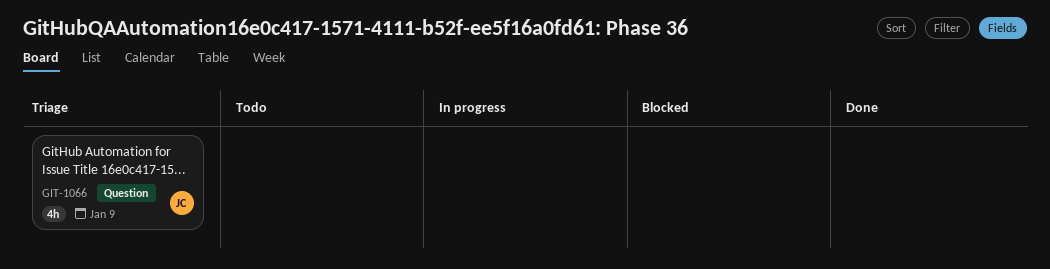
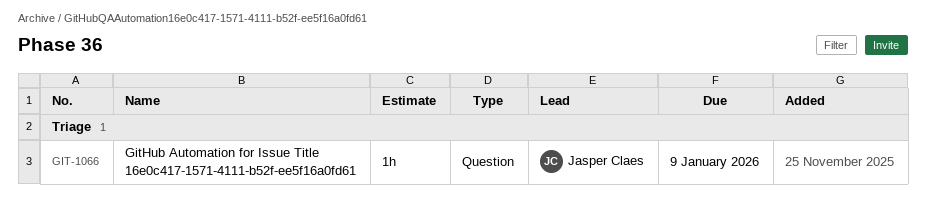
GIT-1066, estimate: 4h -> 1h

